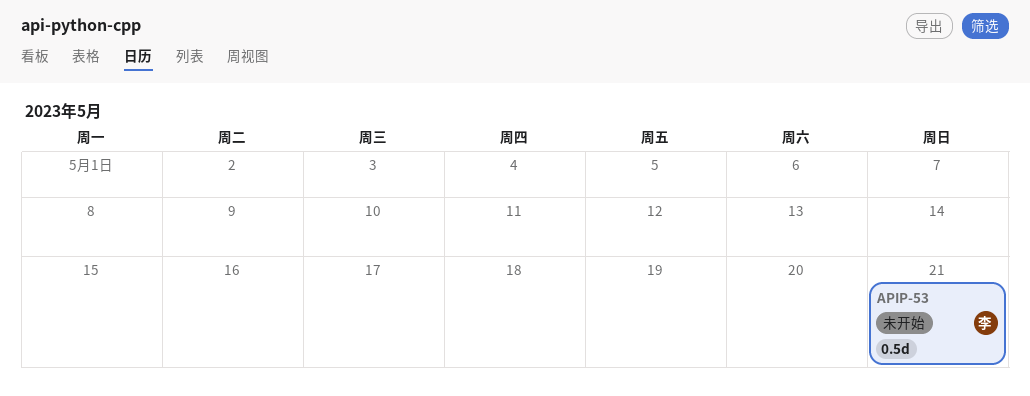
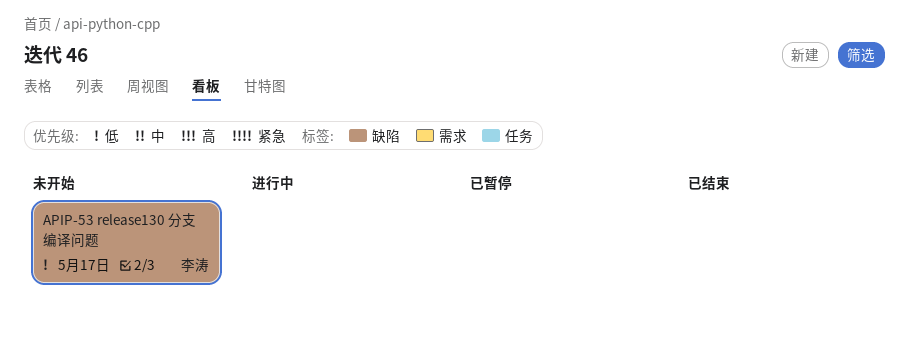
APIP-53, due: May 21 -> May 17

